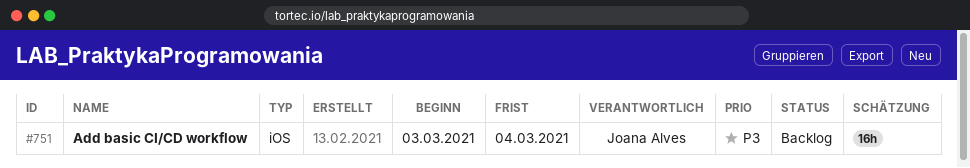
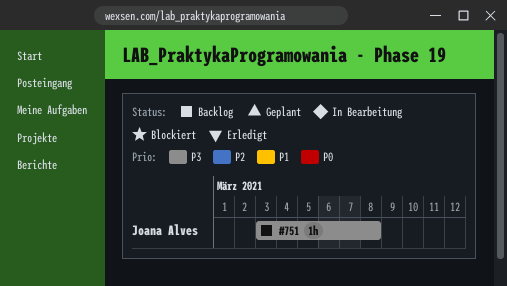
#751, estimate: 16h -> 1h
#751, due: Mar 4 -> Mar 8

